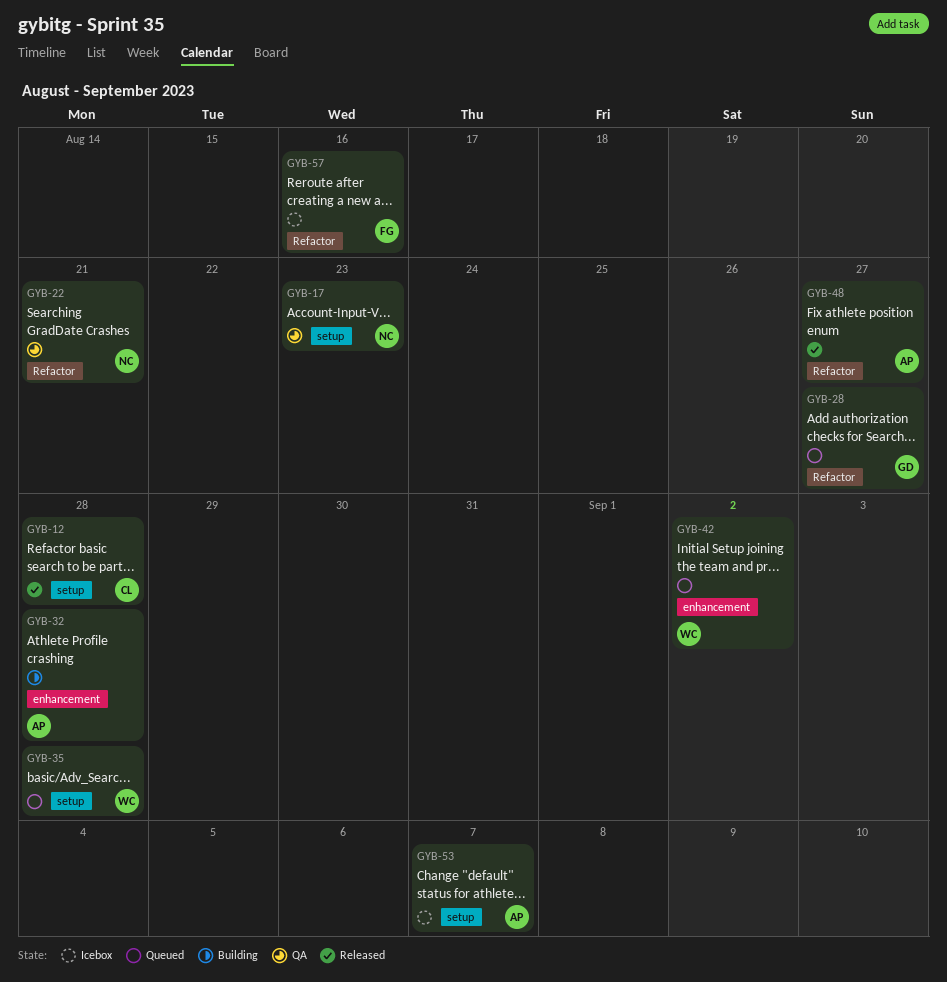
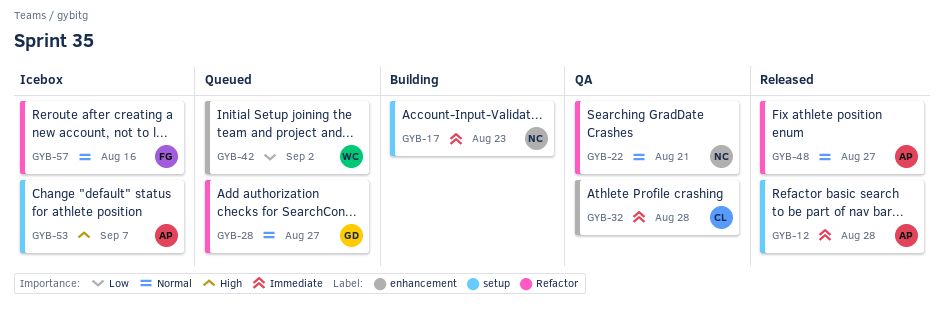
GYB-12, owner: CL -> AP
GYB-17, status: QA -> Building
GYB-32, status: Building -> QA
GYB-32, owner: AP -> CL
GYB-35: present -> none

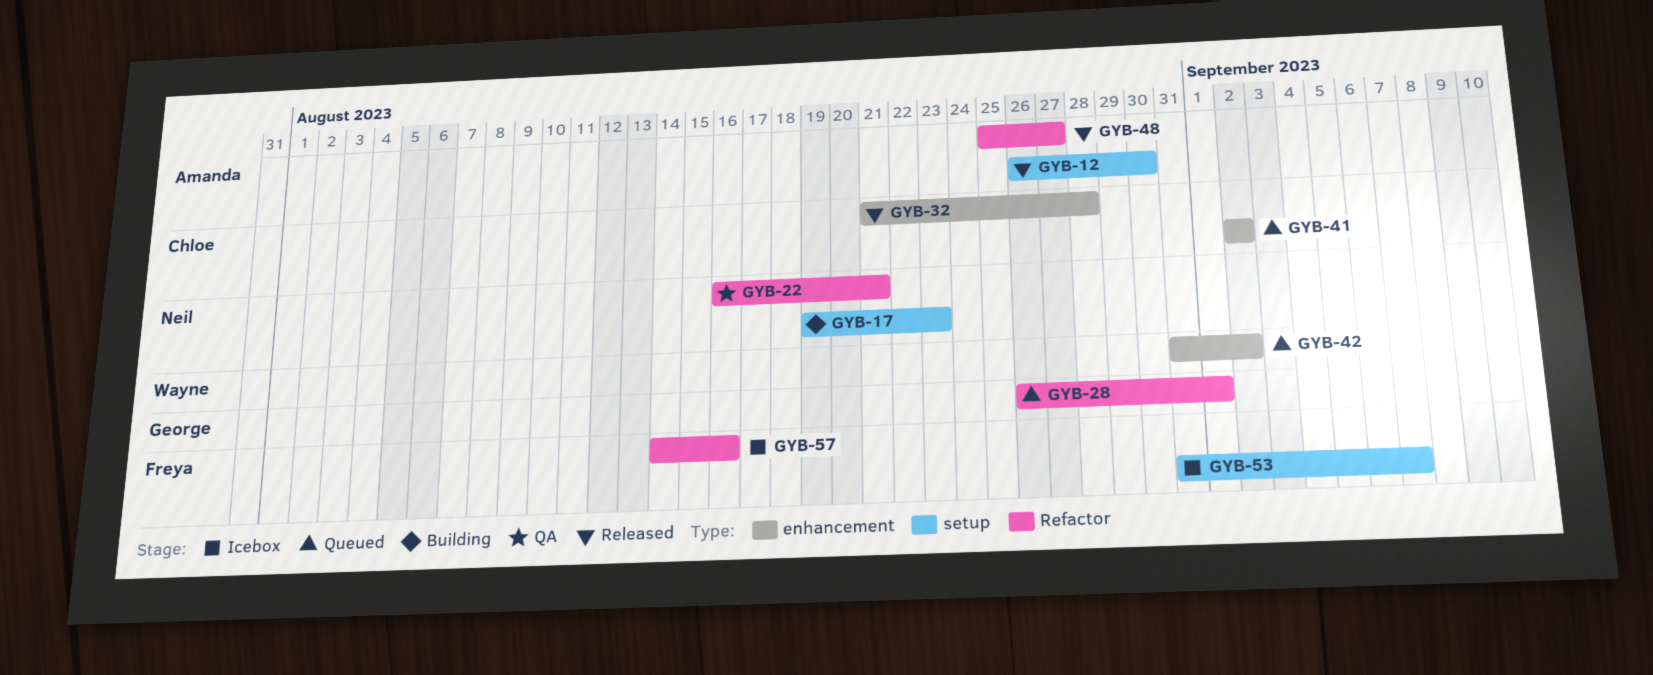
GYB-12, due: Aug 28 -> Aug 30
GYB-28, due: Aug 27 -> Sep 1
GYB-32, status: QA -> Released
GYB-41: none -> present
GYB-53, owner: Amanda -> Freya

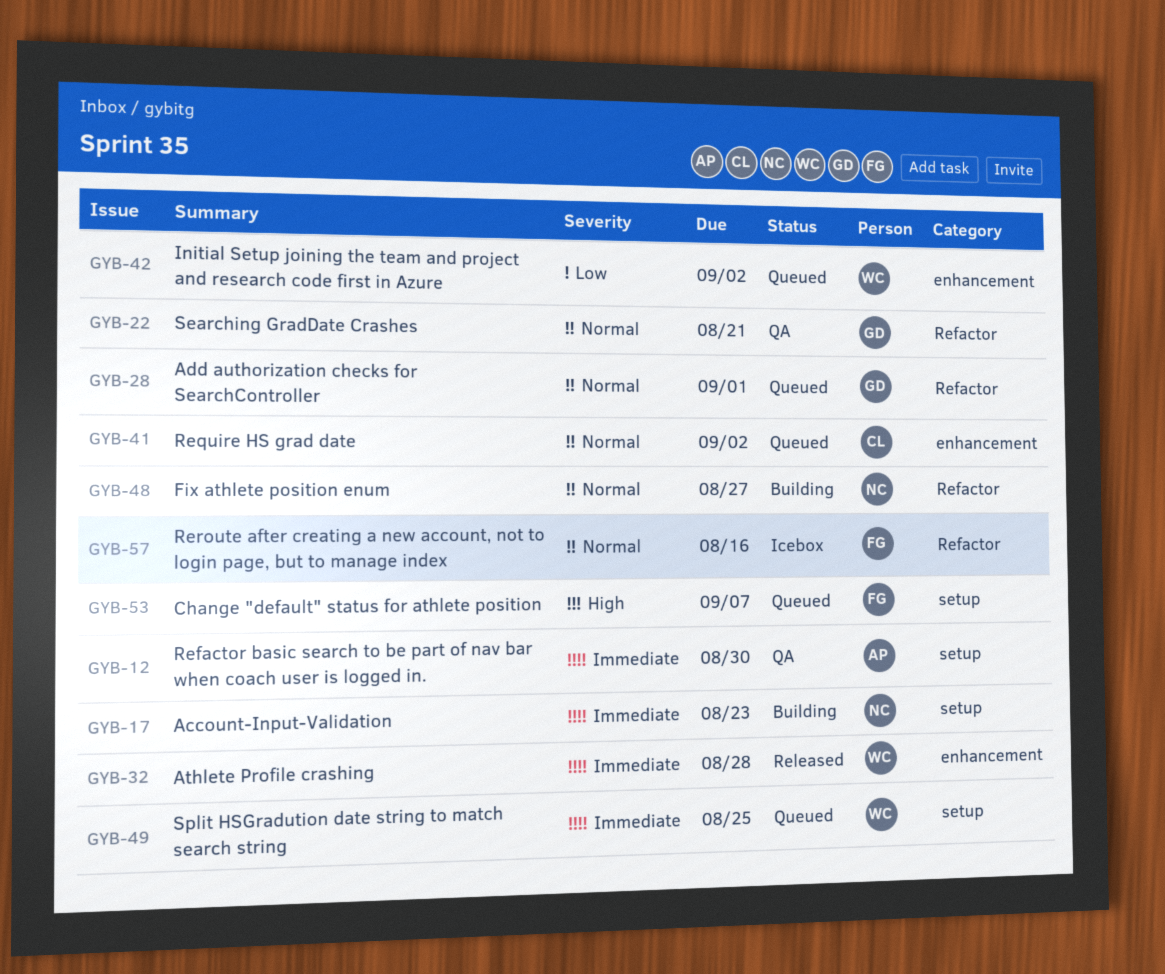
GYB-12, status: Released -> QA
GYB-22, owner: Neil -> George
GYB-32, owner: Chloe -> Wayne
GYB-48, status: Released -> Building
GYB-48, owner: Amanda -> Neil
GYB-49: none -> present
GYB-53, status: Icebox -> Queued

